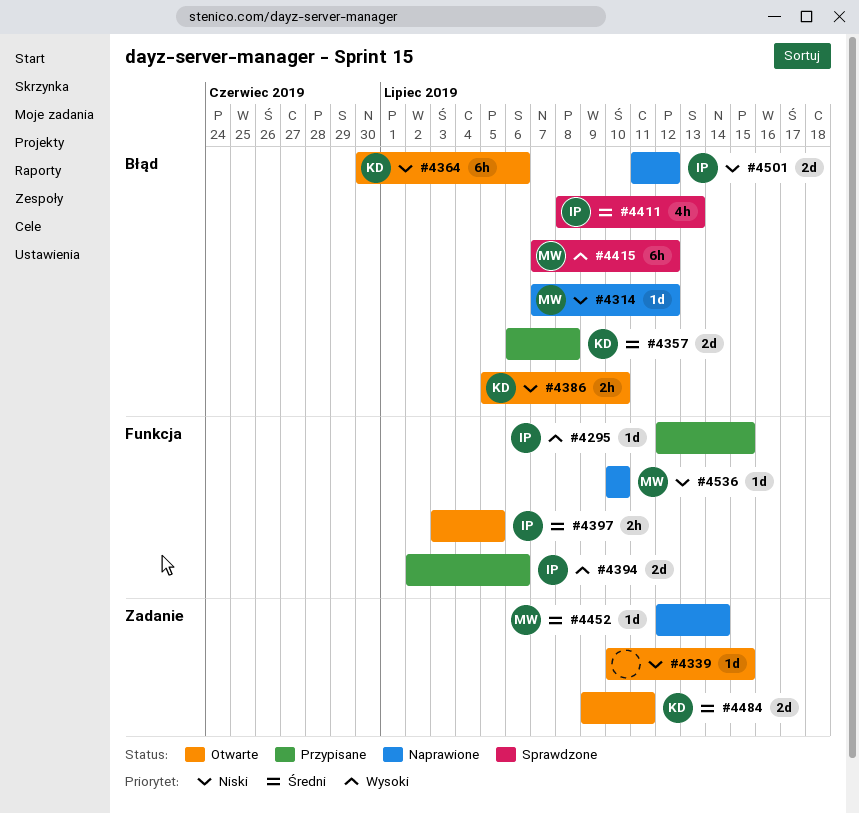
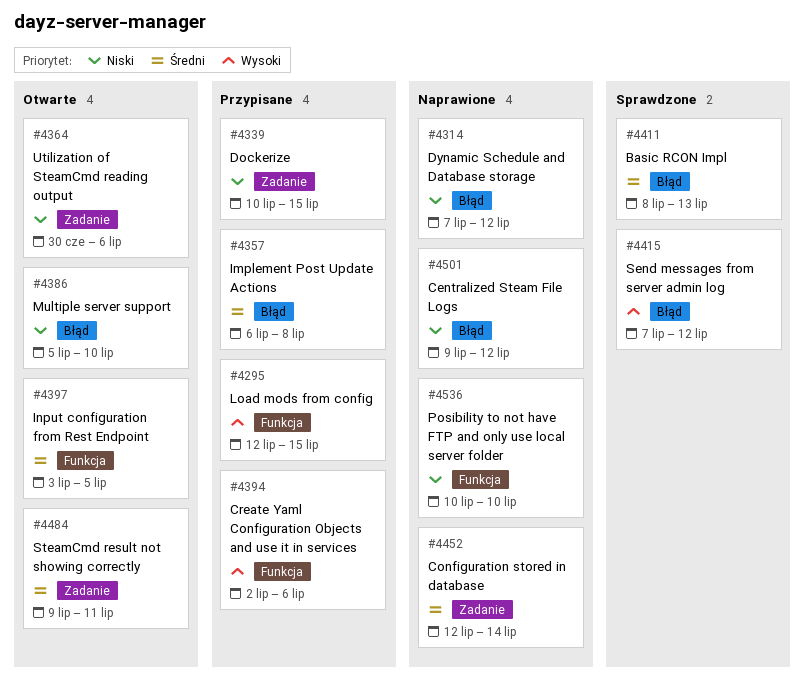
#4339, status: Otwarte -> Przypisane
#4364, label: Błąd -> Zadanie
#4501, start: Jul 11 -> Jul 9

